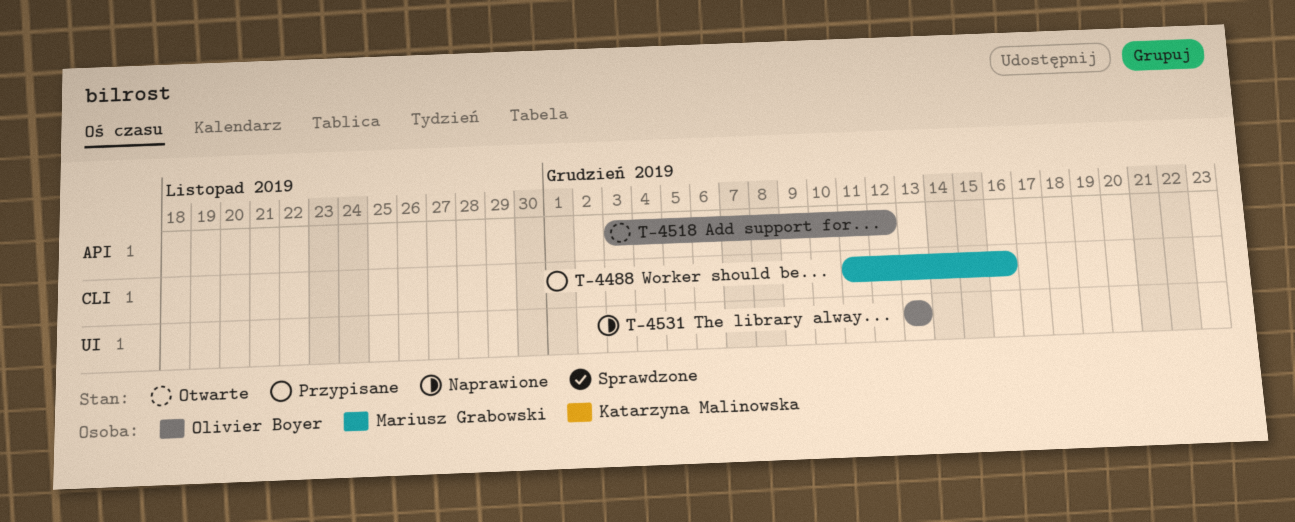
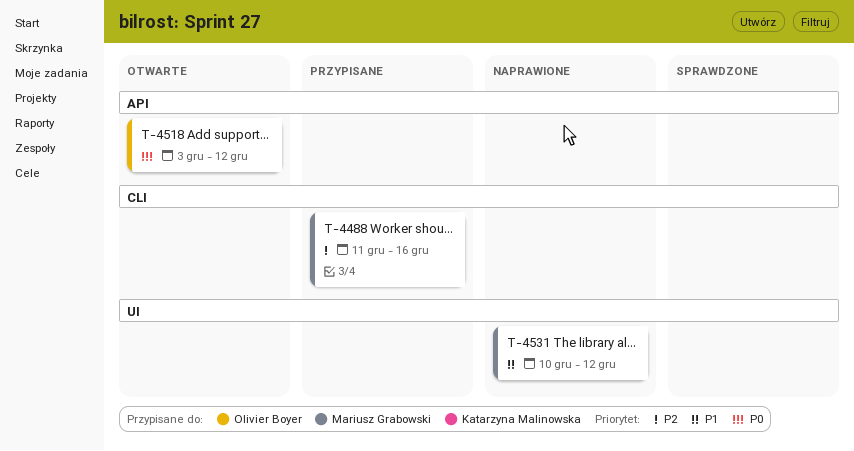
T-4531, owner: Olivier Boyer -> Mariusz Grabowski
T-4531, start: Dec 13 -> Dec 10
T-4531, due: Dec 13 -> Dec 12

